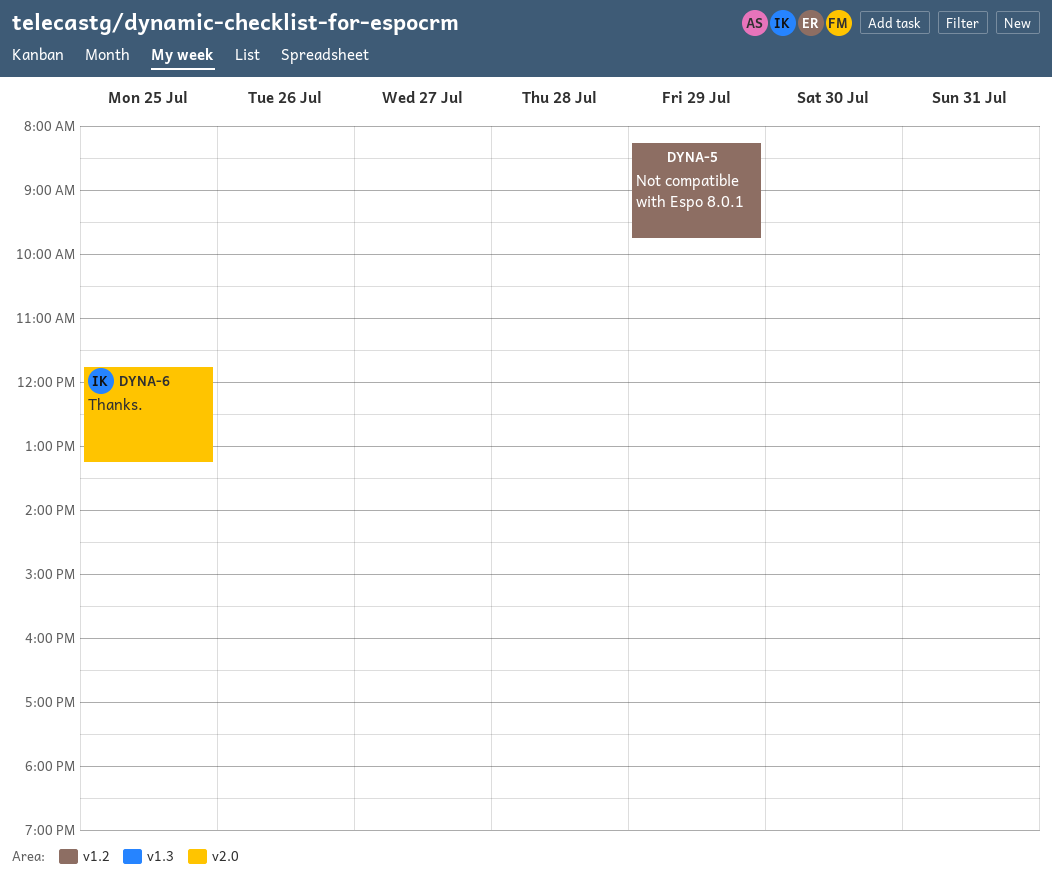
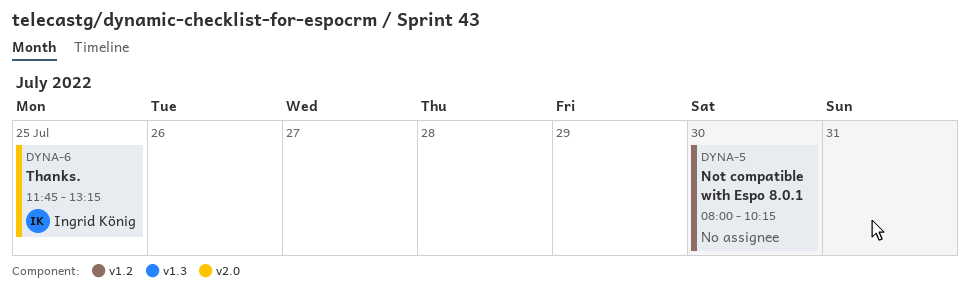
DYNA-5, day: Jul 29 -> Jul 30
DYNA-5, begins: 08:15 -> 08:00
DYNA-5, ends: 09:45 -> 10:15

